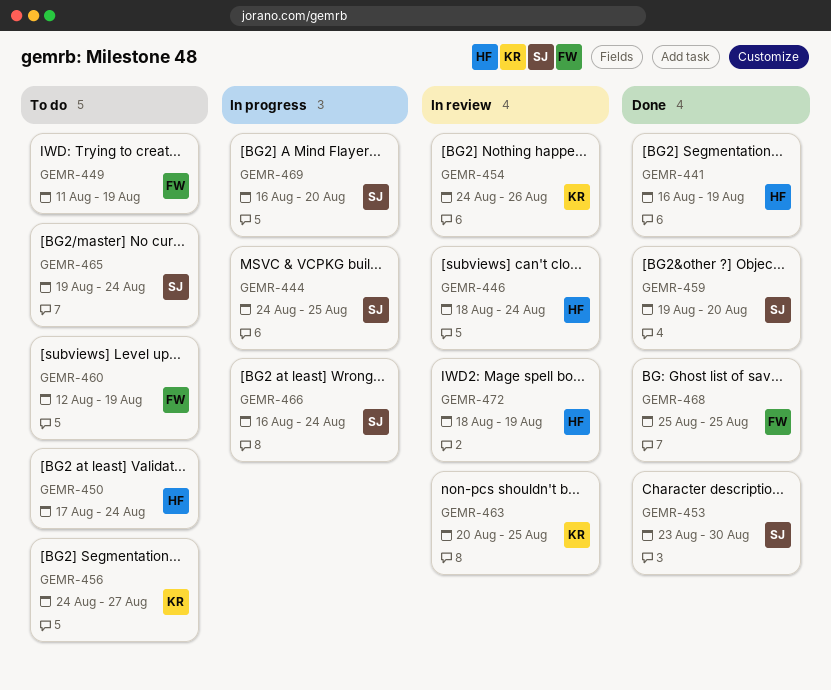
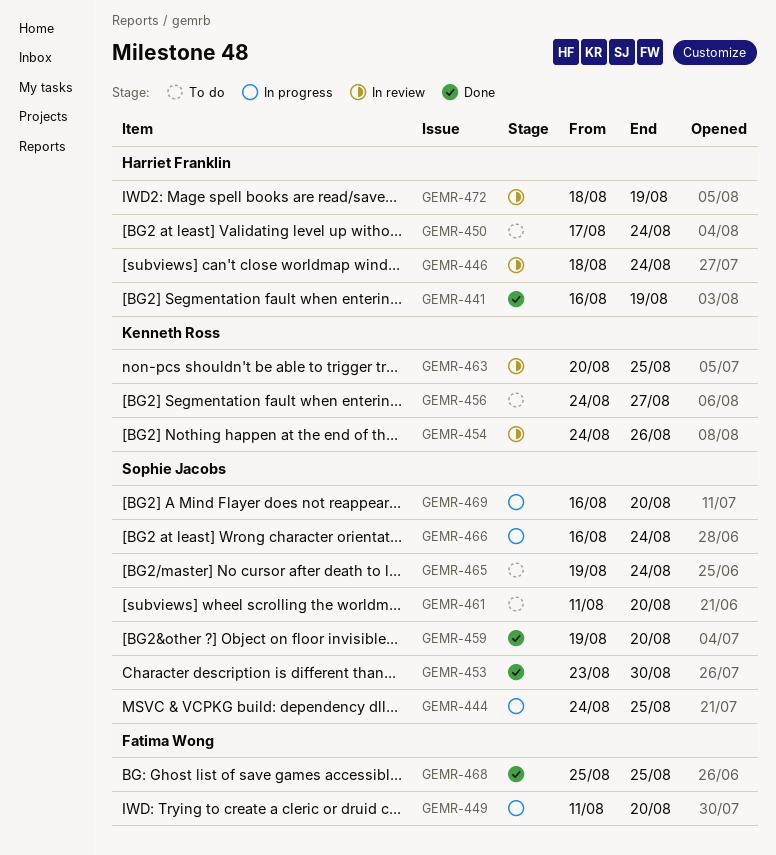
GEMR-449, status: To do -> In progress
GEMR-449, due: Aug 19 -> Aug 20
GEMR-460: present -> none
GEMR-461: none -> present

